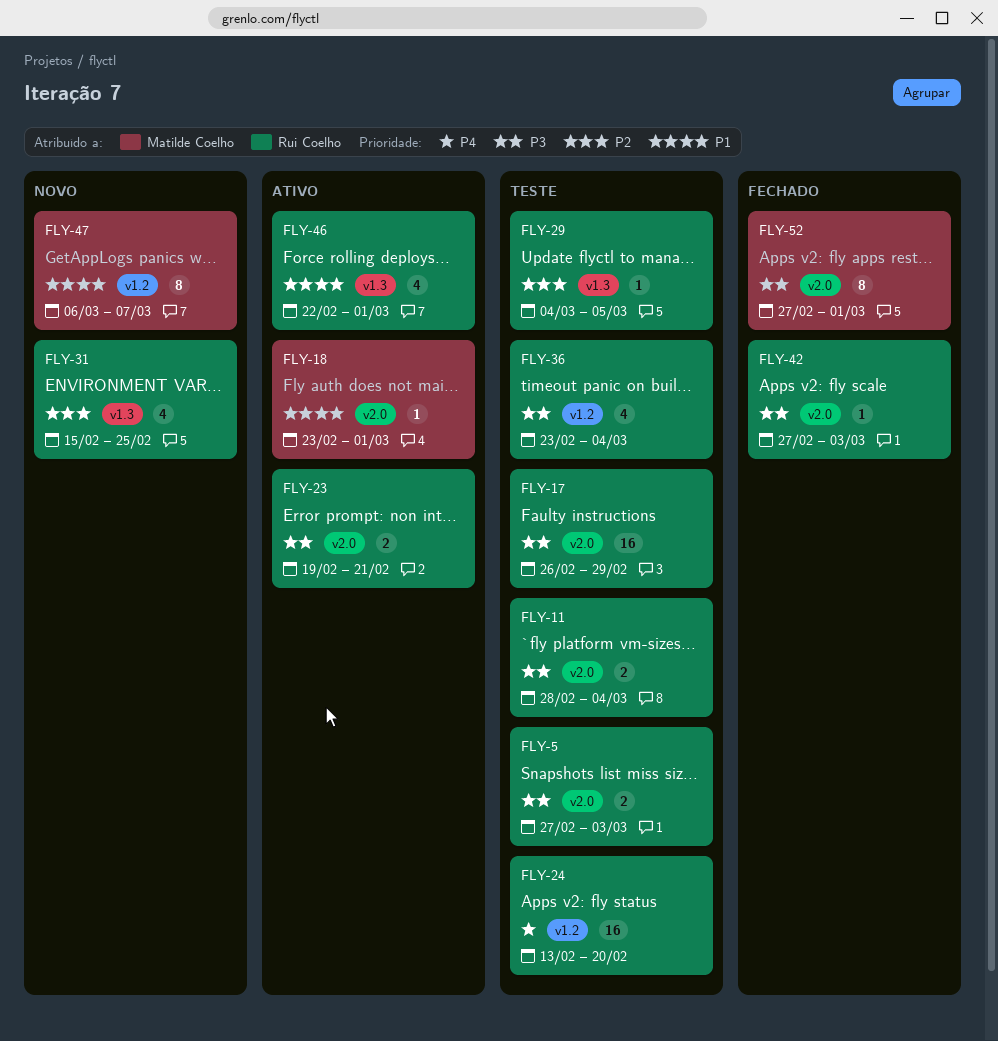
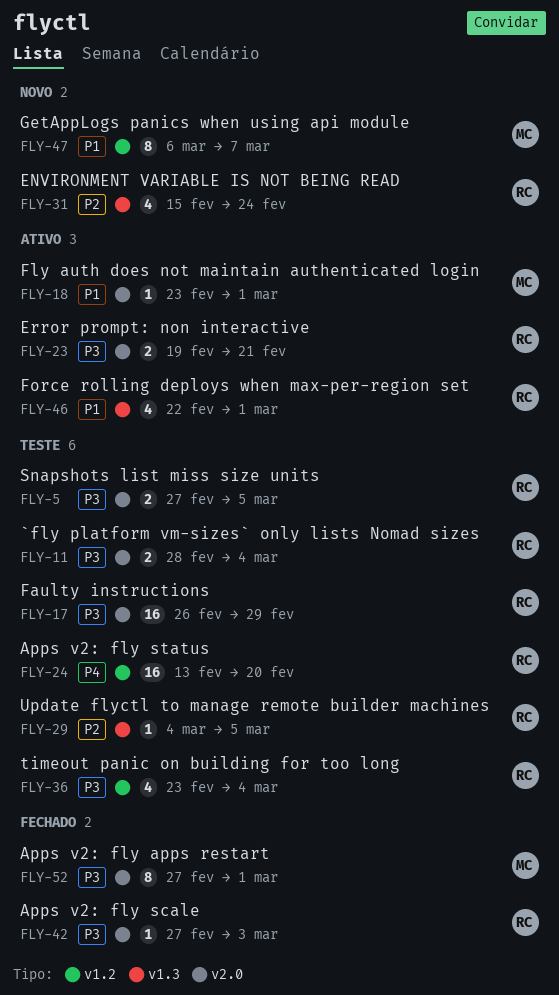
FLY-5, due: Mar 3 -> Mar 5
FLY-31, due: Feb 25 -> Feb 24

